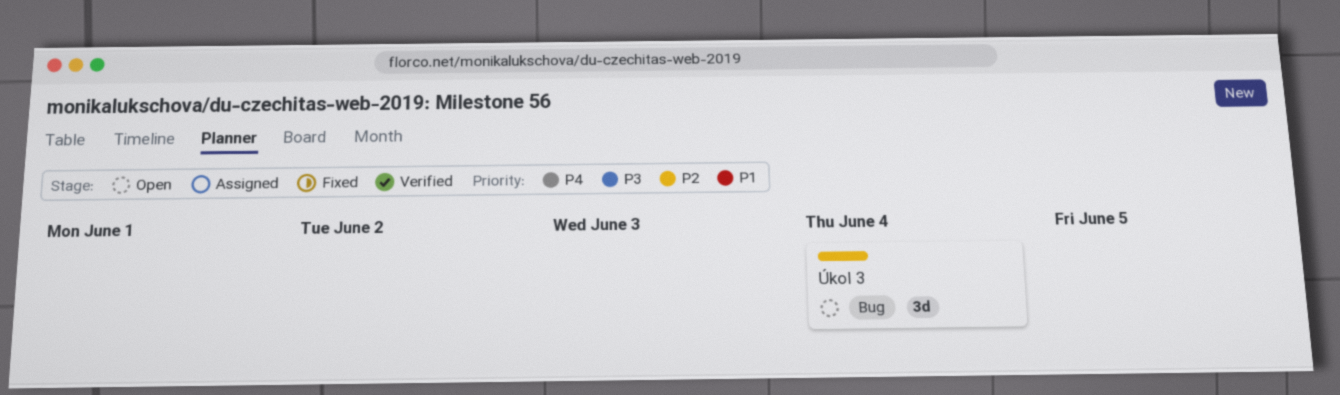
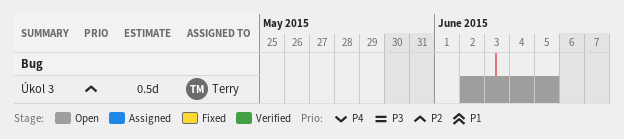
Úkol 3, estimate: 3d -> 0.5d
Úkol 3, due: Jun 4 -> Jun 5

